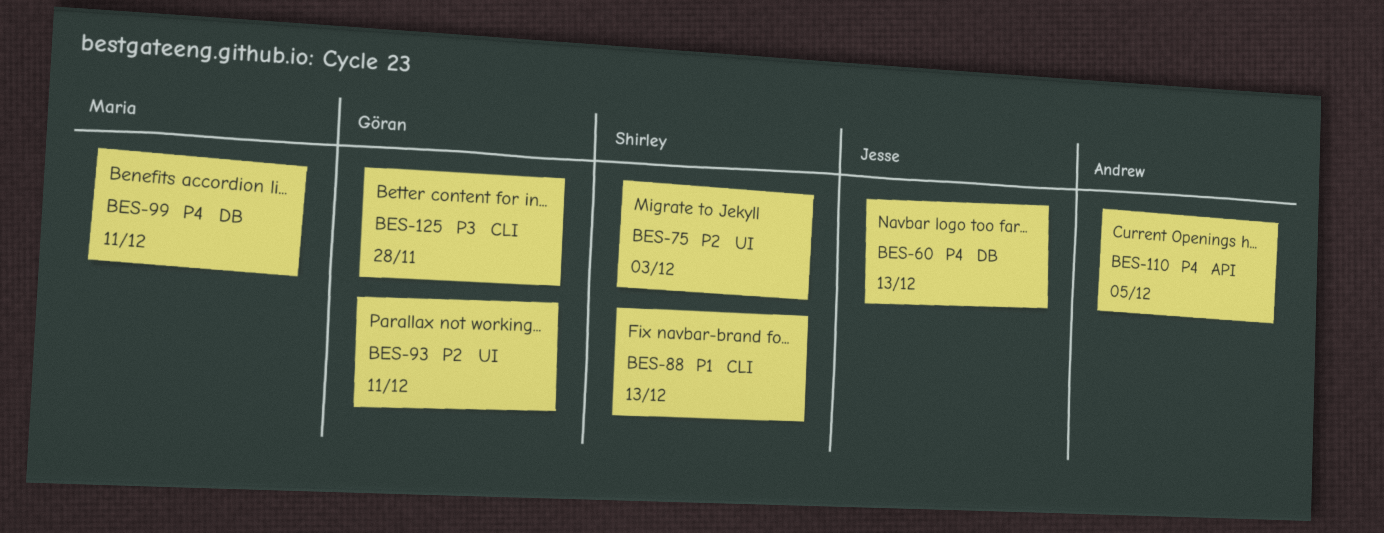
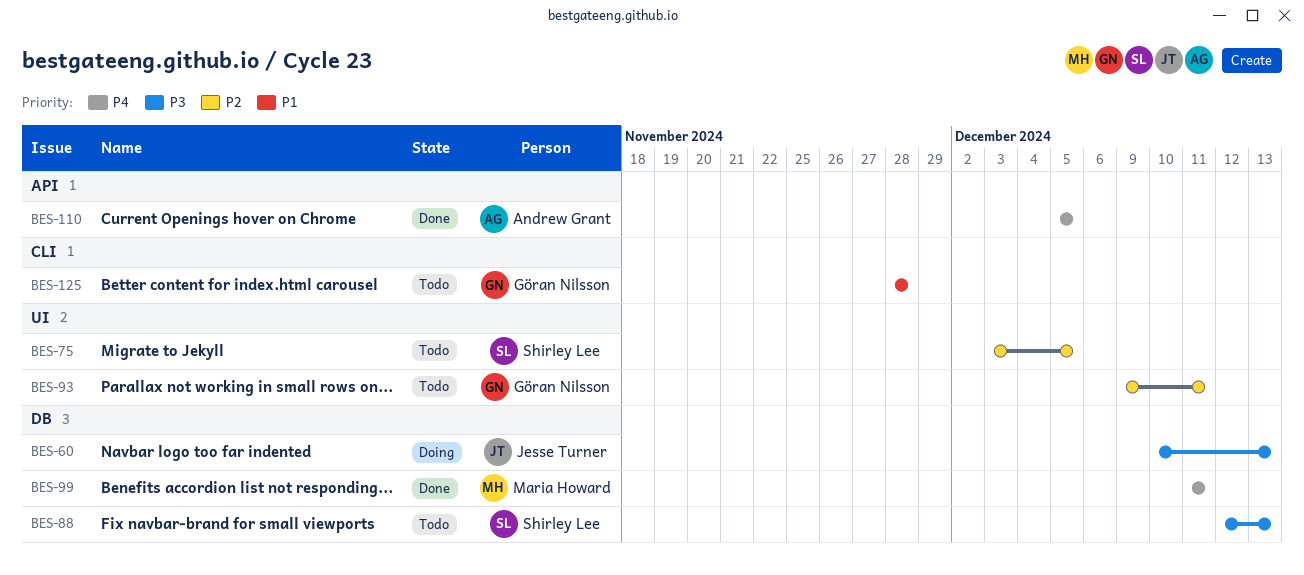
BES-60, priority: P4 -> P3
BES-75, due: Dec 3 -> Dec 5
BES-88, priority: P1 -> P3
BES-88, label: CLI -> DB
BES-125, priority: P3 -> P1

